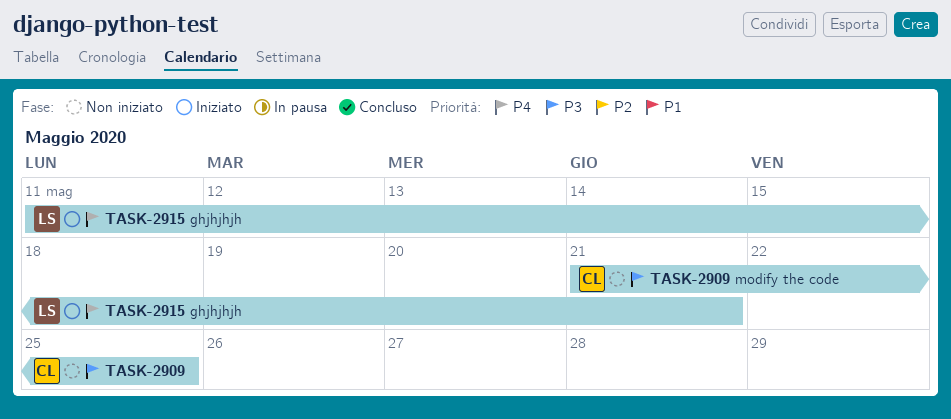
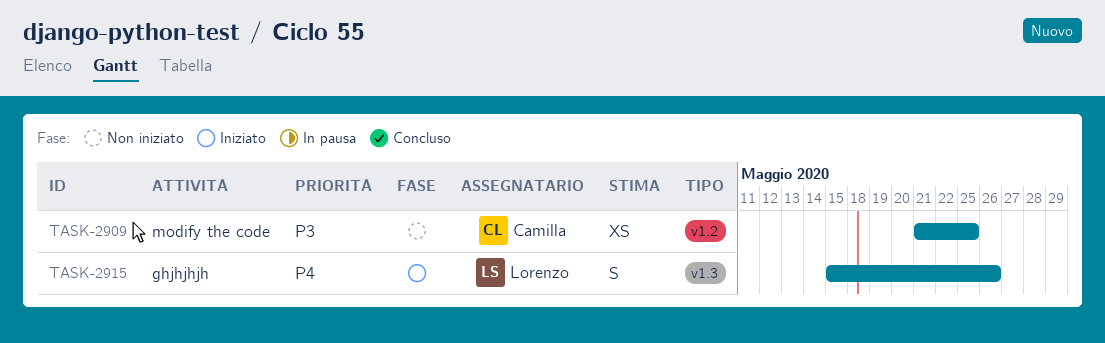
TASK-2915, start: May 11 -> May 15
TASK-2915, due: May 21 -> May 26

